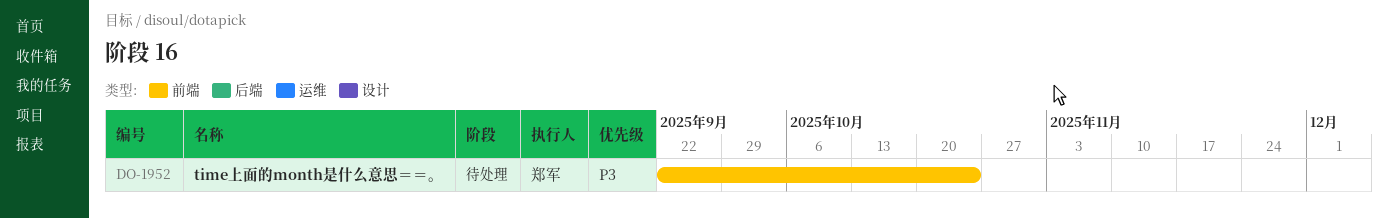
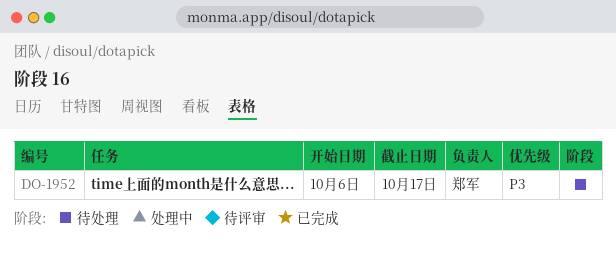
DO-1952, start: Sep 22 -> Oct 6
DO-1952, due: Oct 24 -> Oct 17

